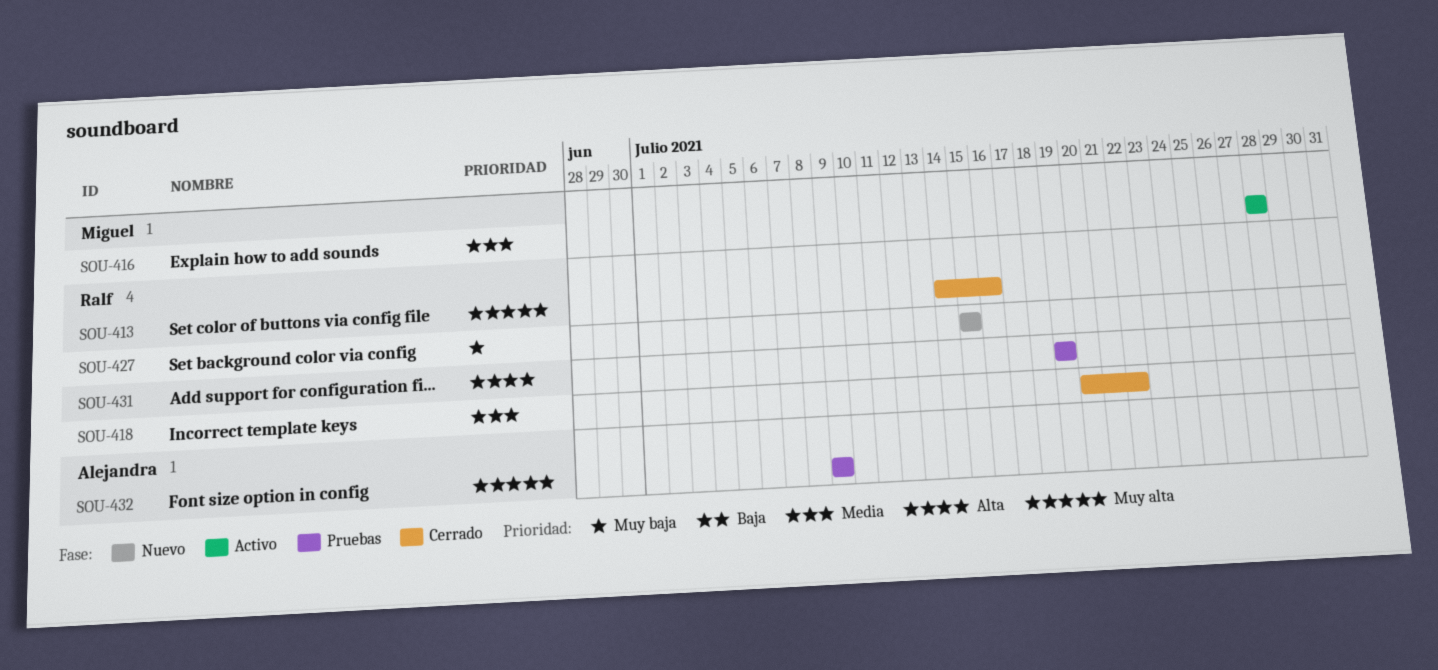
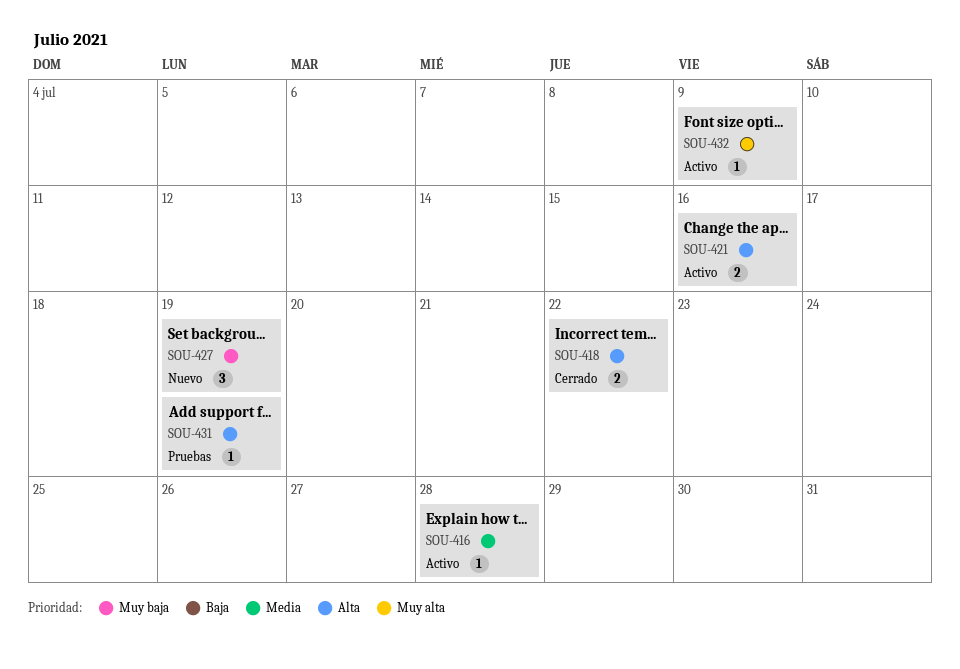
SOU-413: present -> none
SOU-418, priority: Media -> Alta
SOU-421: none -> present
SOU-427, due: Jul 15 -> Jul 19
SOU-432, status: Pruebas -> Activo

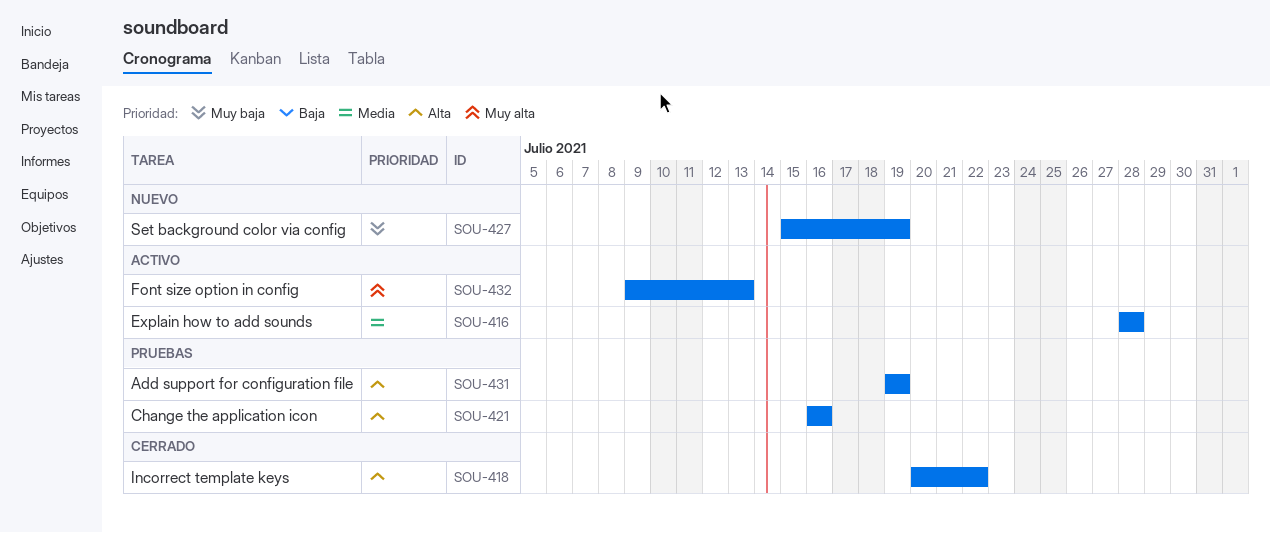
SOU-421, status: Activo -> Pruebas
SOU-432, due: Jul 9 -> Jul 13

